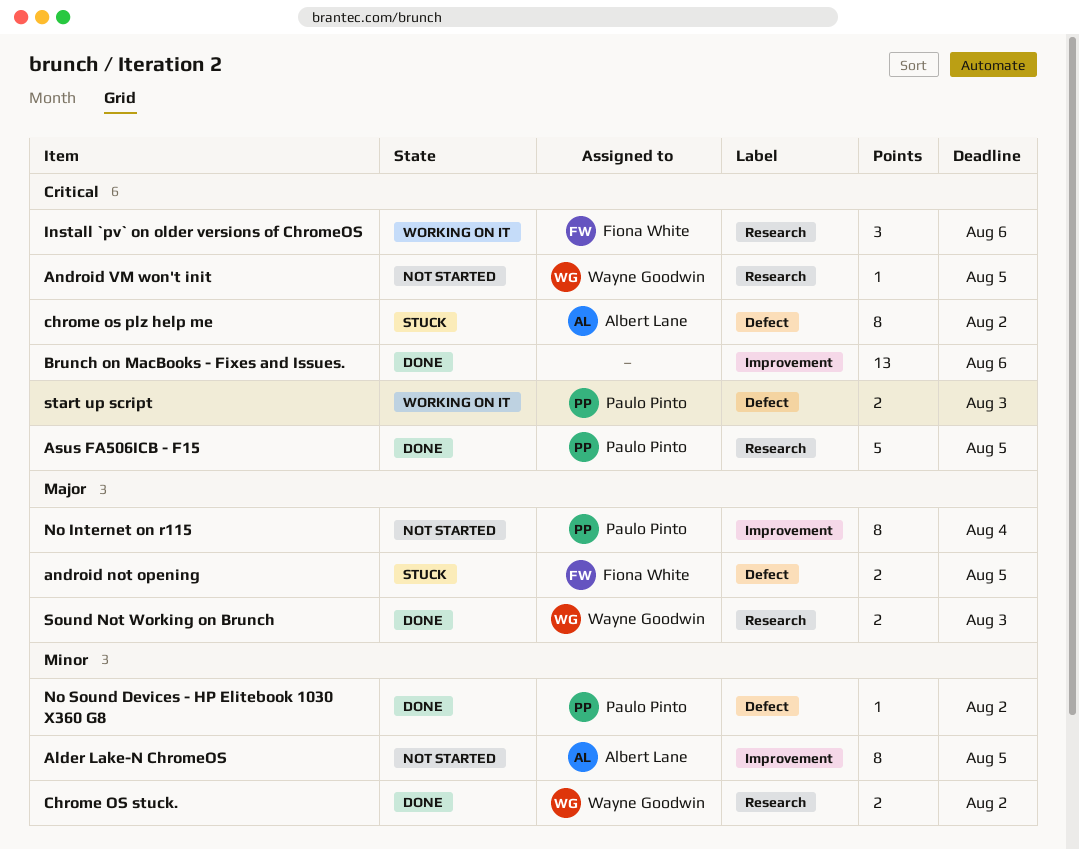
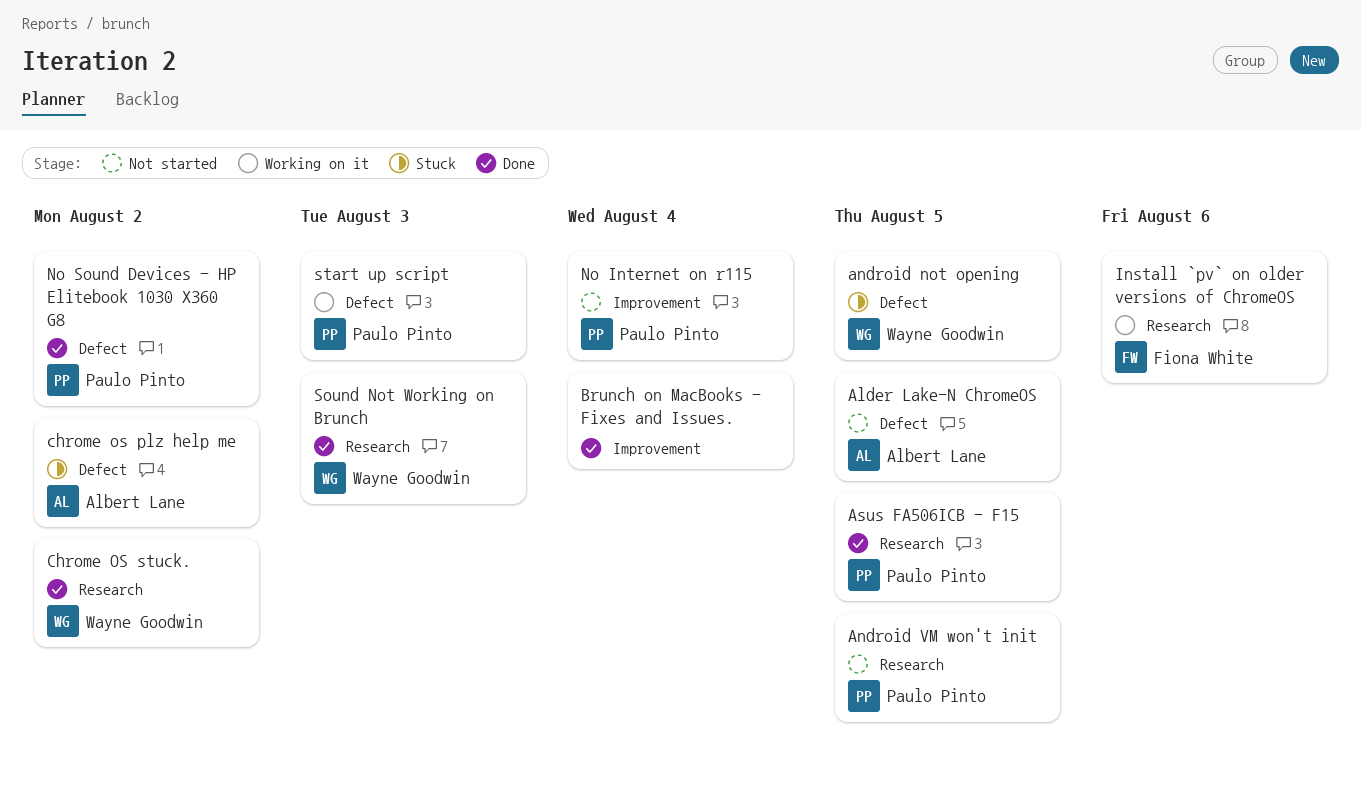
Alder Lake-N ChromeOS, label: Improvement -> Defect
android not opening, owner: Fiona White -> Wayne Goodwin
Android VM won't init, owner: Wayne Goodwin -> Paulo Pinto
Brunch on MacBooks - Fixes and Issues., due: Aug 6 -> Aug 4

